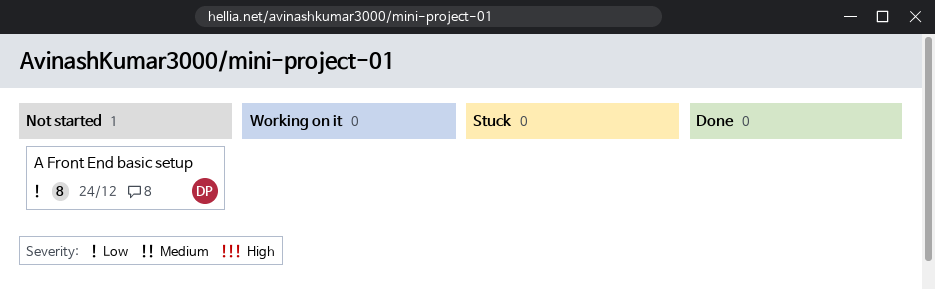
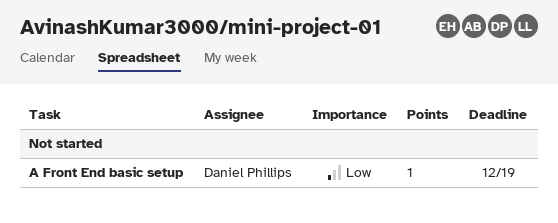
A Front End basic setup, estimate: 8 -> 1
A Front End basic setup, due: Dec 24 -> Dec 19

